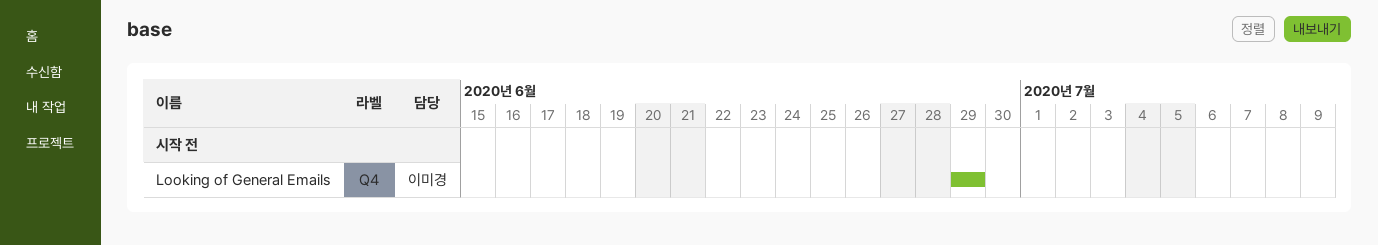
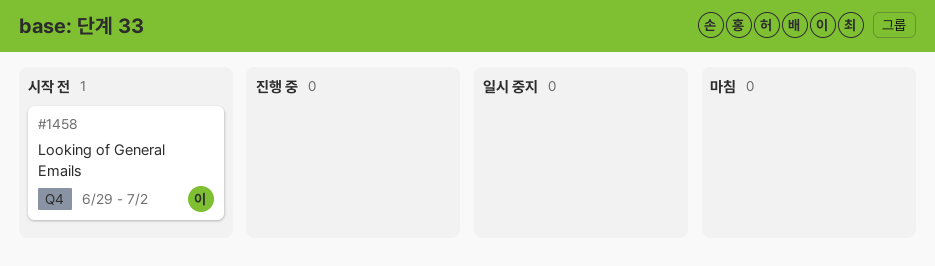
Looking of General Emails, due: Jun 29 -> Jul 2

